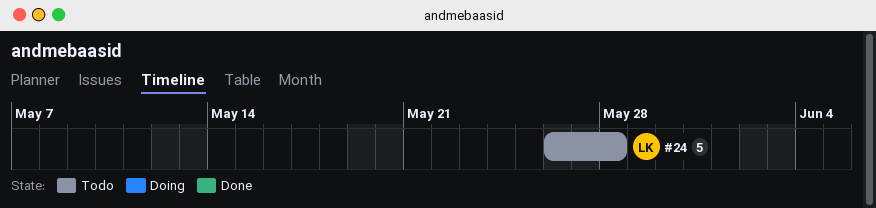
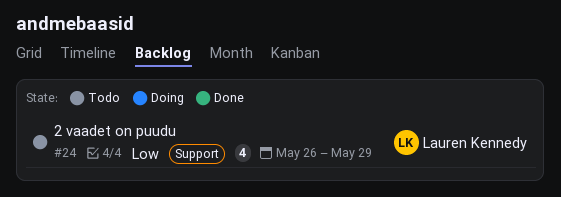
#24, estimate: 5 -> 4
#24, due: May 28 -> May 29

